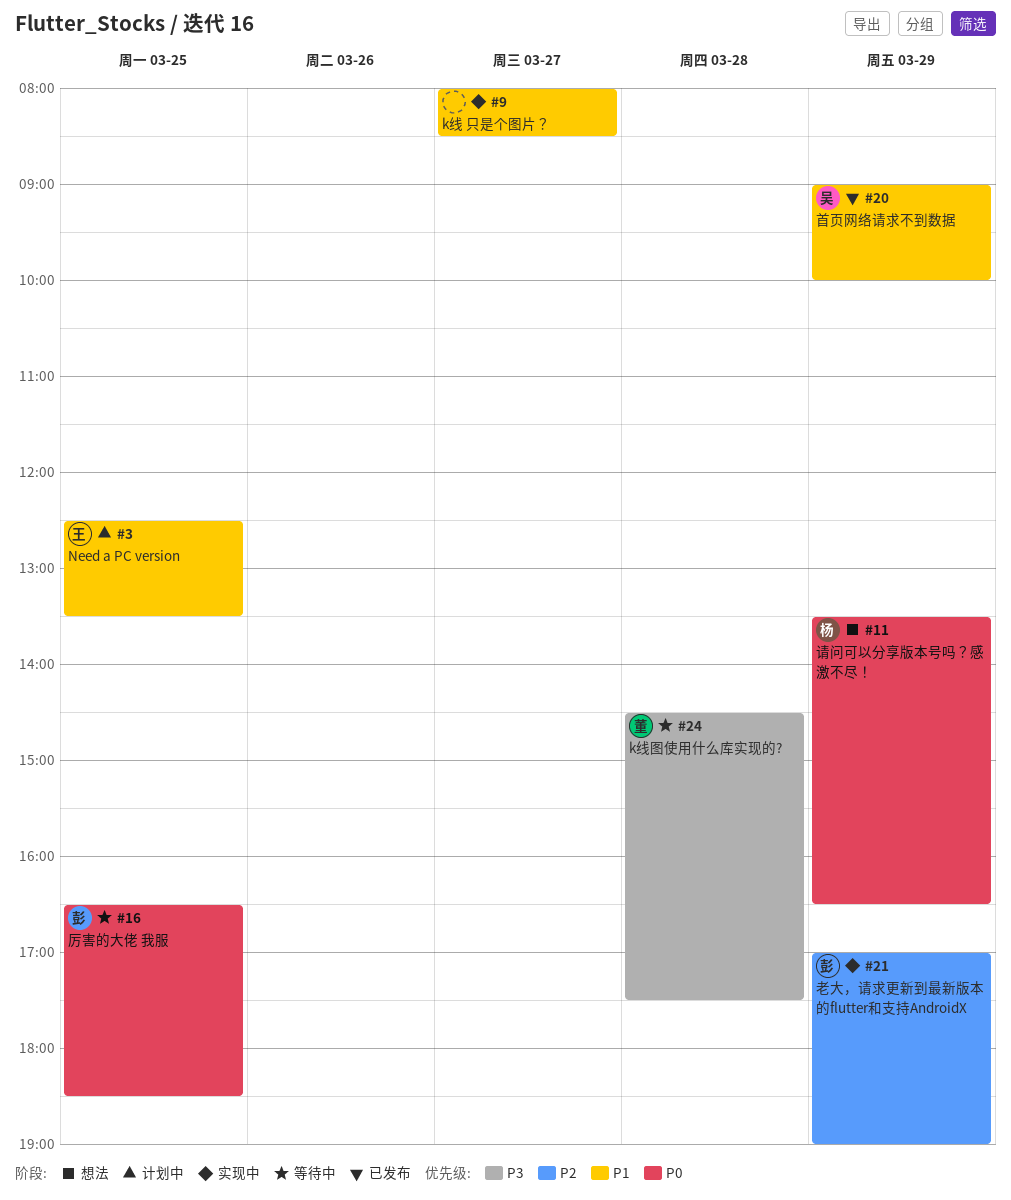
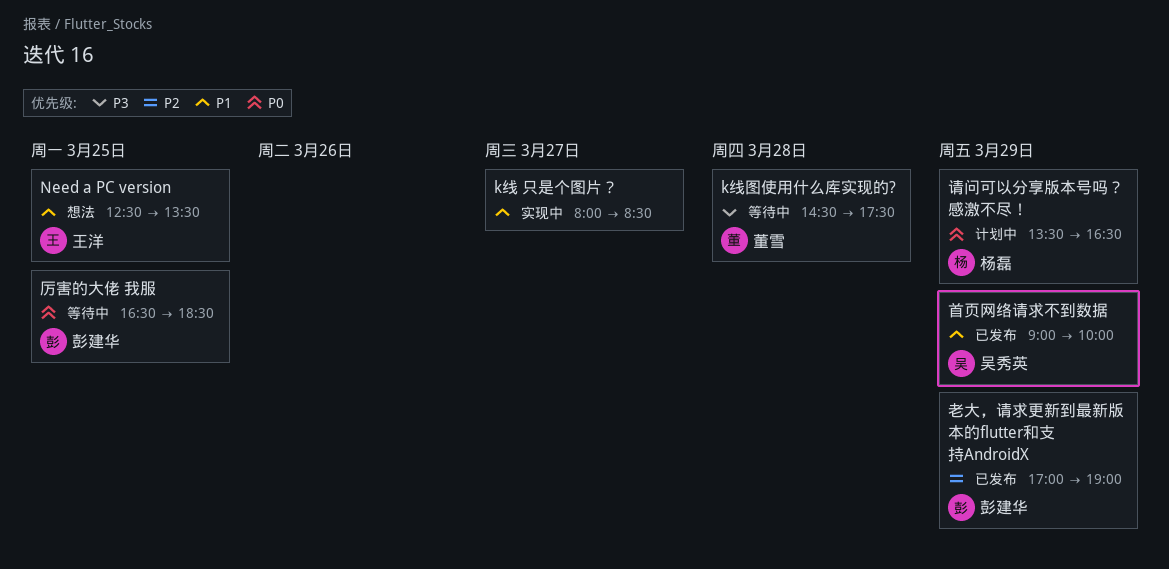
Need a PC version, status: 计划中 -> 想法
老大，请求更新到最新版本的flutter和支持AndroidX, status: 实现中 -> 已发布
请问可以分享版本号吗？感激不尽！, status: 想法 -> 计划中

